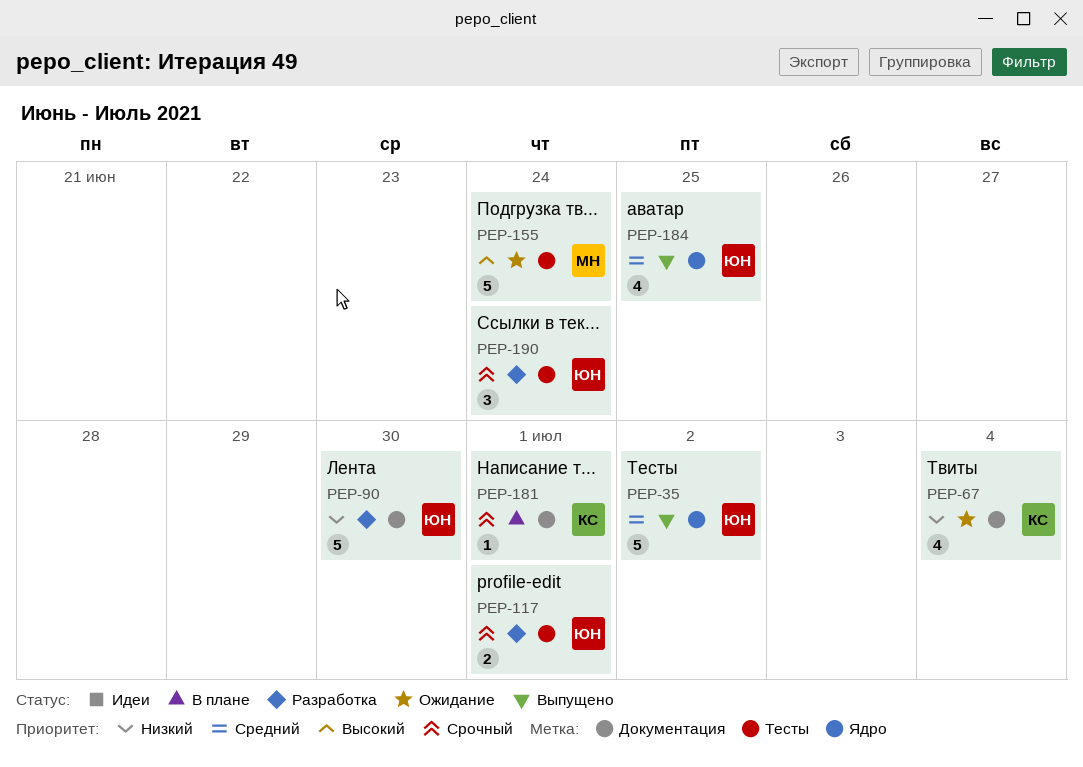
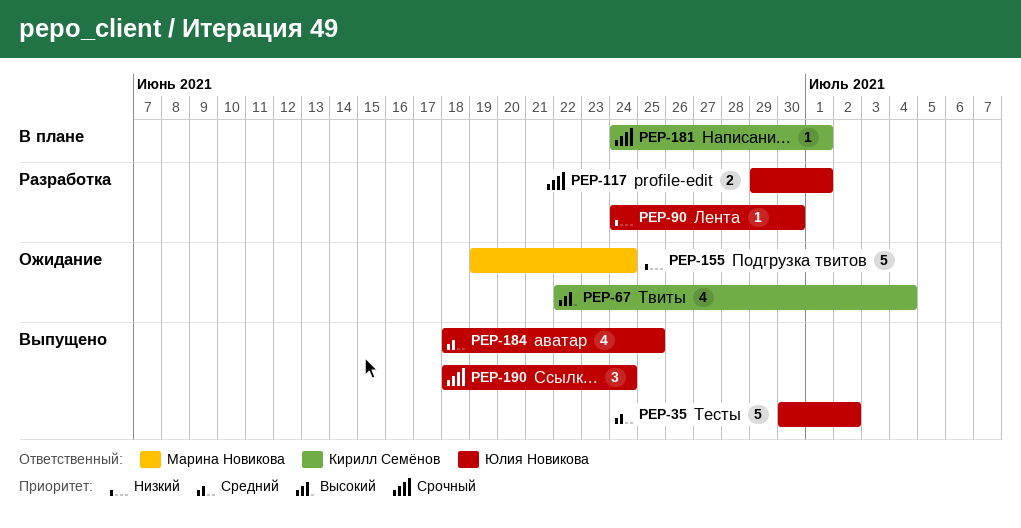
PEP-67, priority: Низкий -> Высокий
PEP-90, estimate: 5 -> 1
PEP-155, priority: Высокий -> Низкий
PEP-190, status: Разработка -> Выпущено

